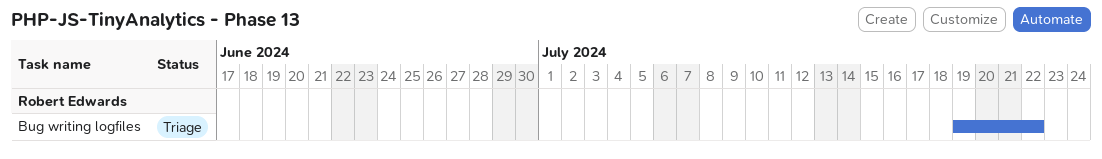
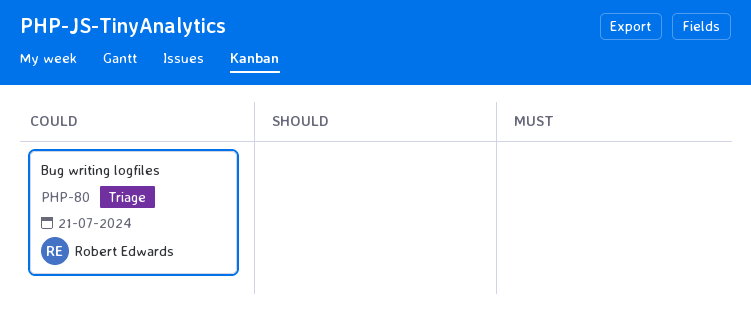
Bug writing logfiles, due: Jul 22 -> Jul 21

